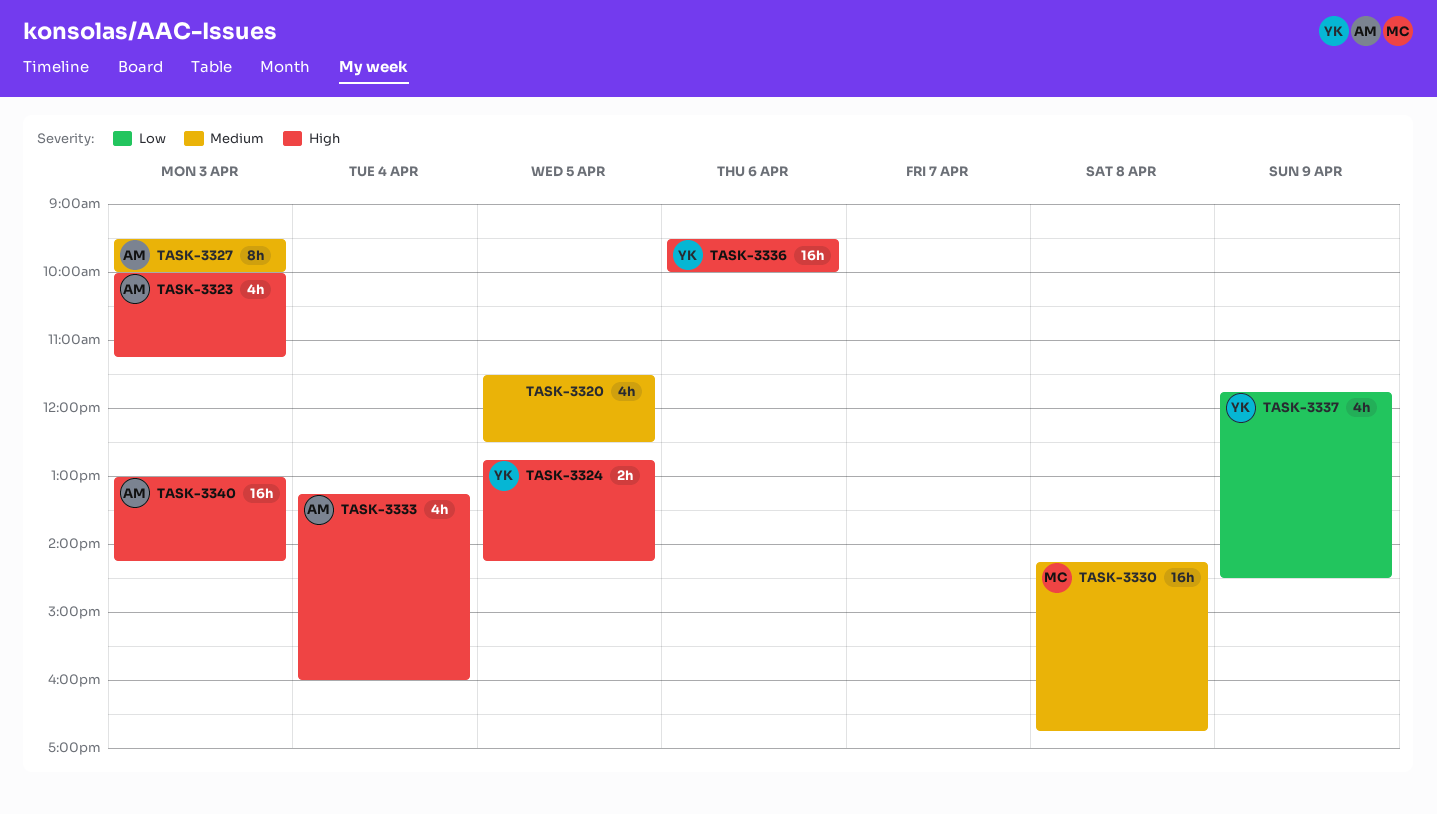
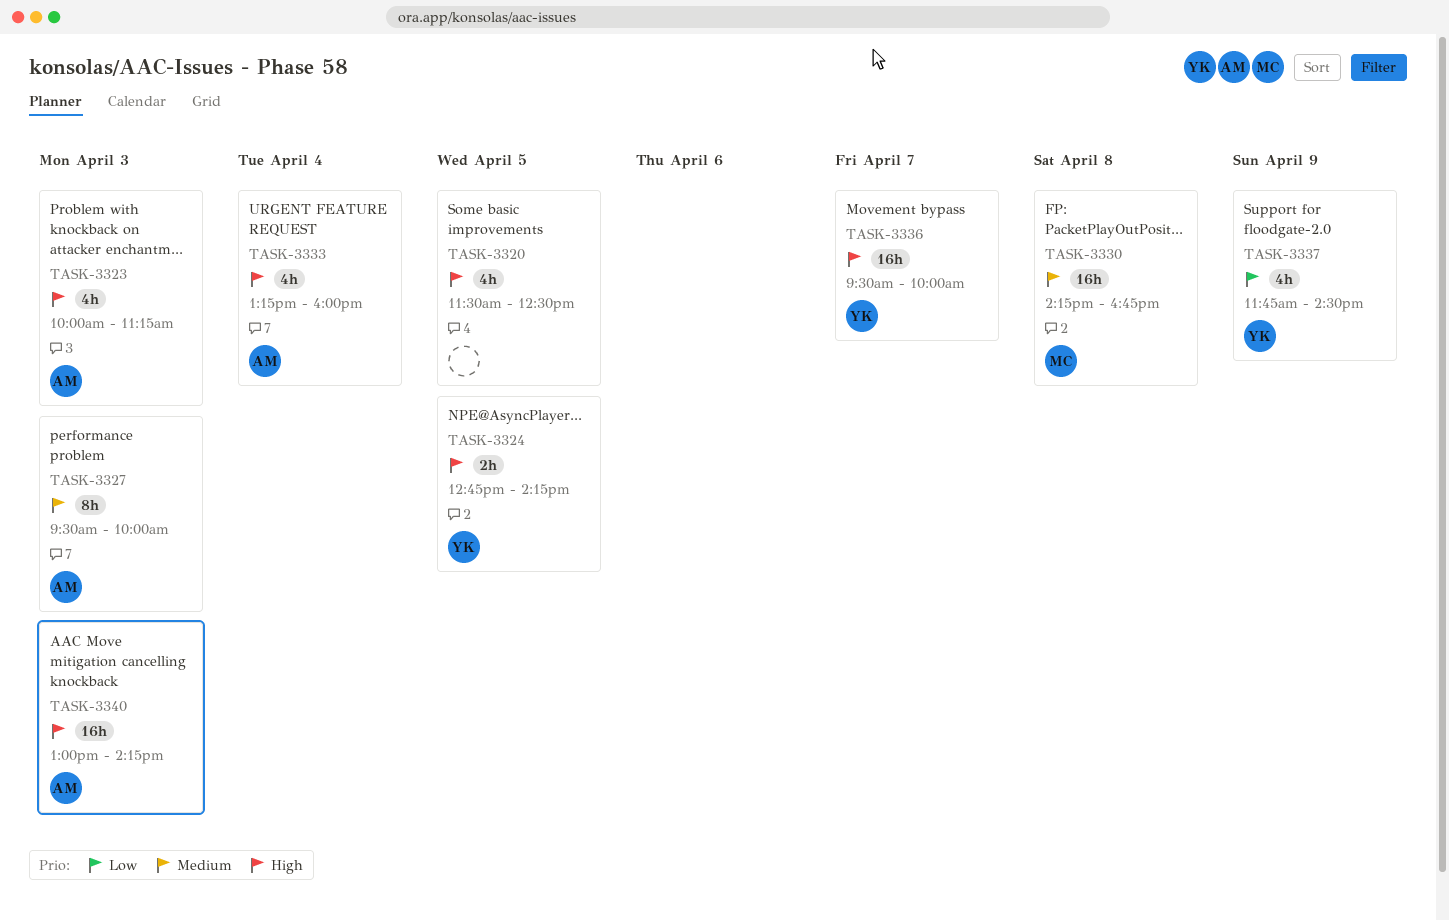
TASK-3320, priority: Medium -> High
TASK-3336, day: Apr 6 -> Apr 7

